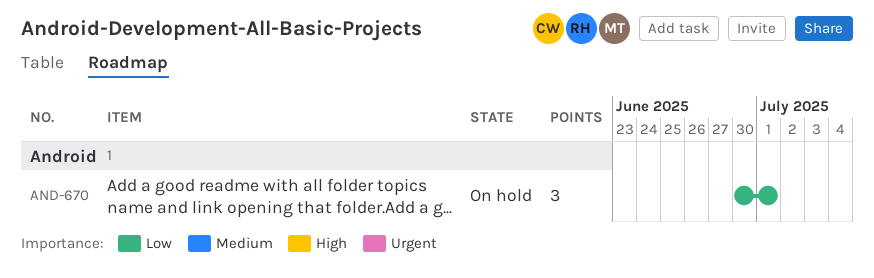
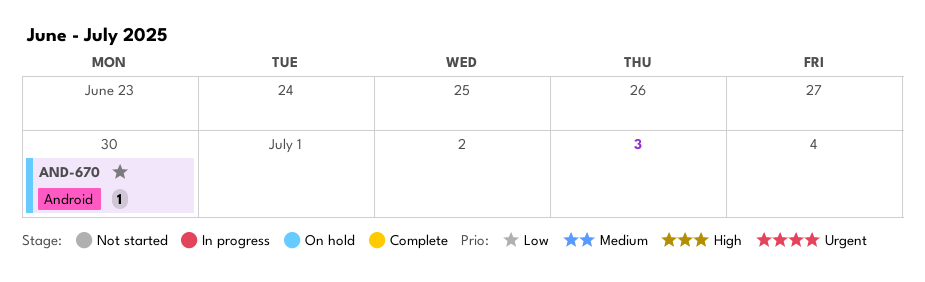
AND-670, estimate: 3 -> 1
AND-670, due: Jul 1 -> Jun 30

